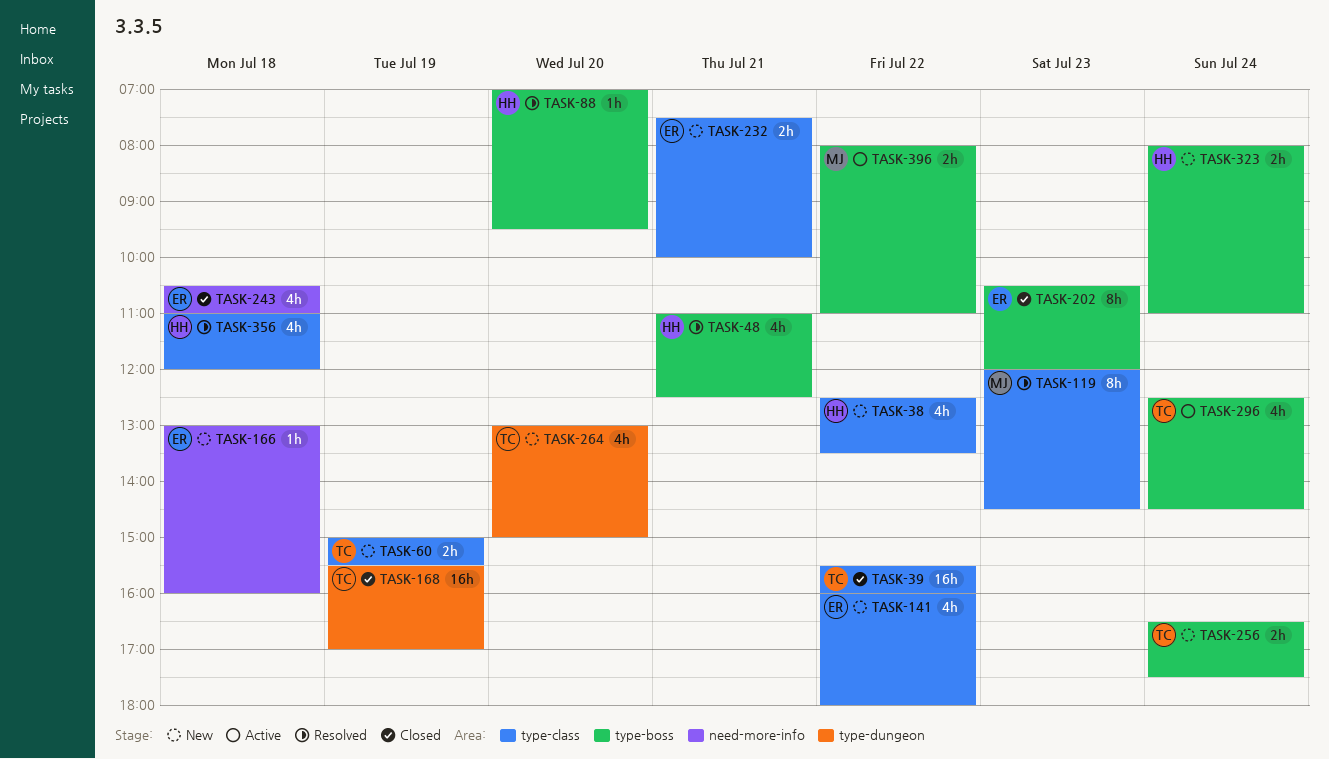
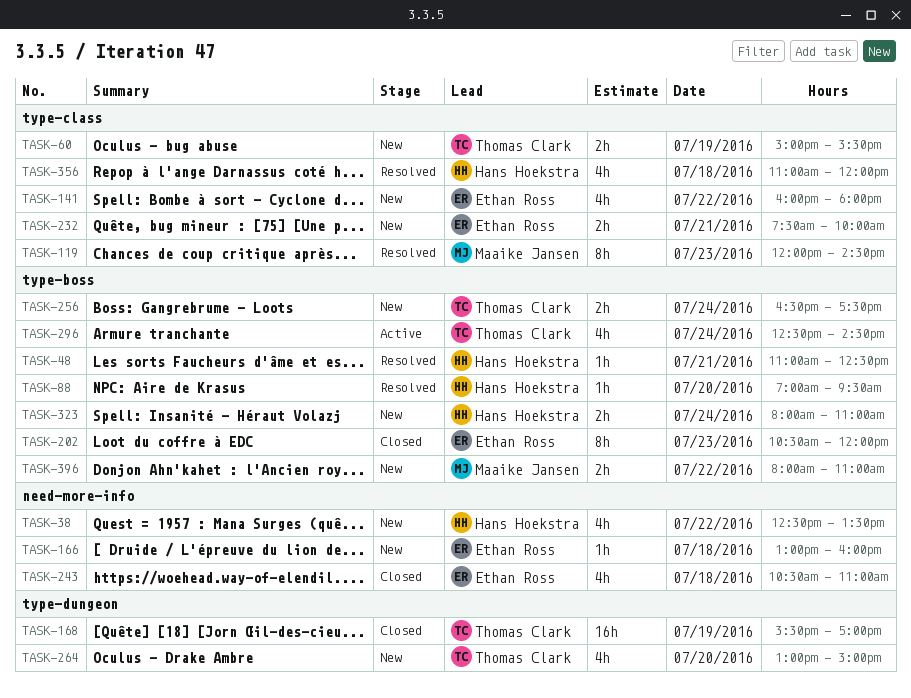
TASK-38, label: type-class -> need-more-info
TASK-39: present -> none
TASK-48, estimate: 4h -> 1h
TASK-396, status: Active -> New

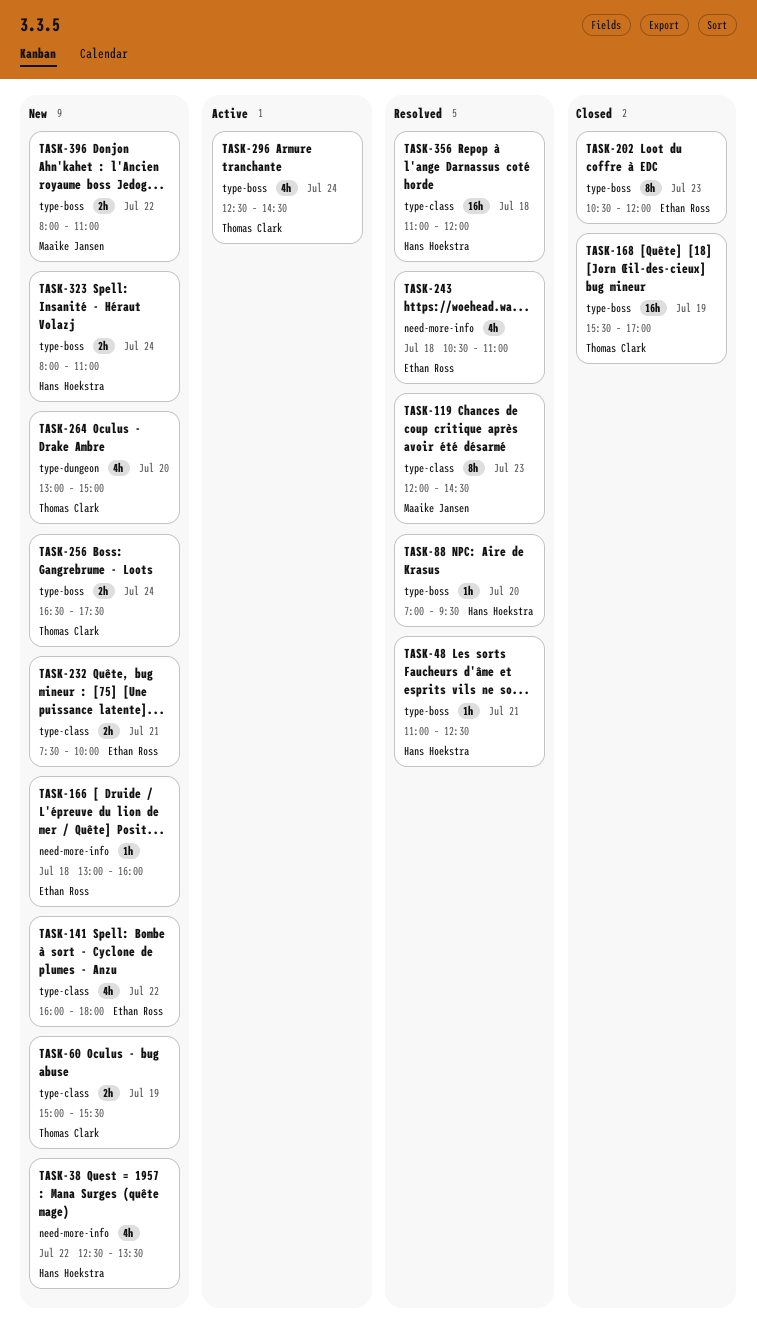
TASK-168, label: type-dungeon -> type-boss
TASK-243, status: Closed -> Resolved
TASK-356, estimate: 4h -> 16h

